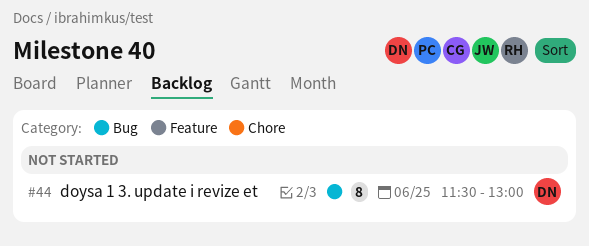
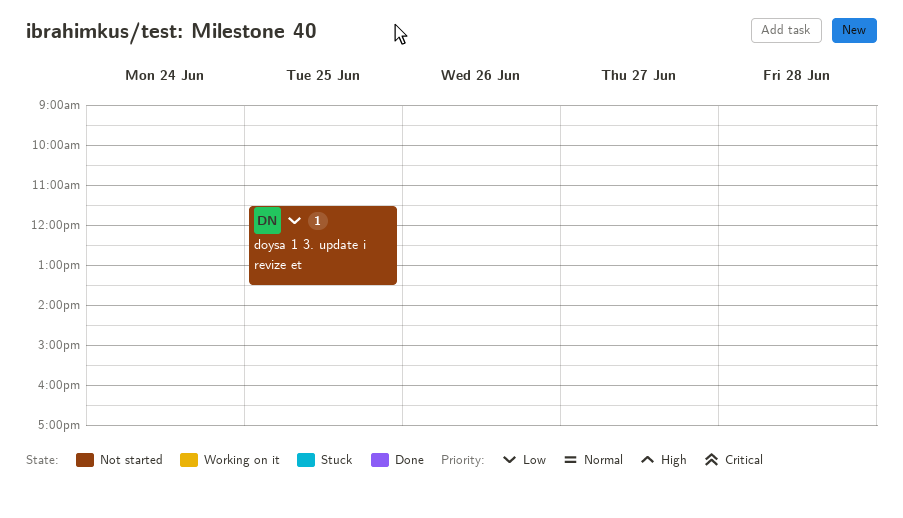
doysa 1 3. update i revize et, estimate: 8 -> 1
doysa 1 3. update i revize et, ends: 13:00 -> 13:30

